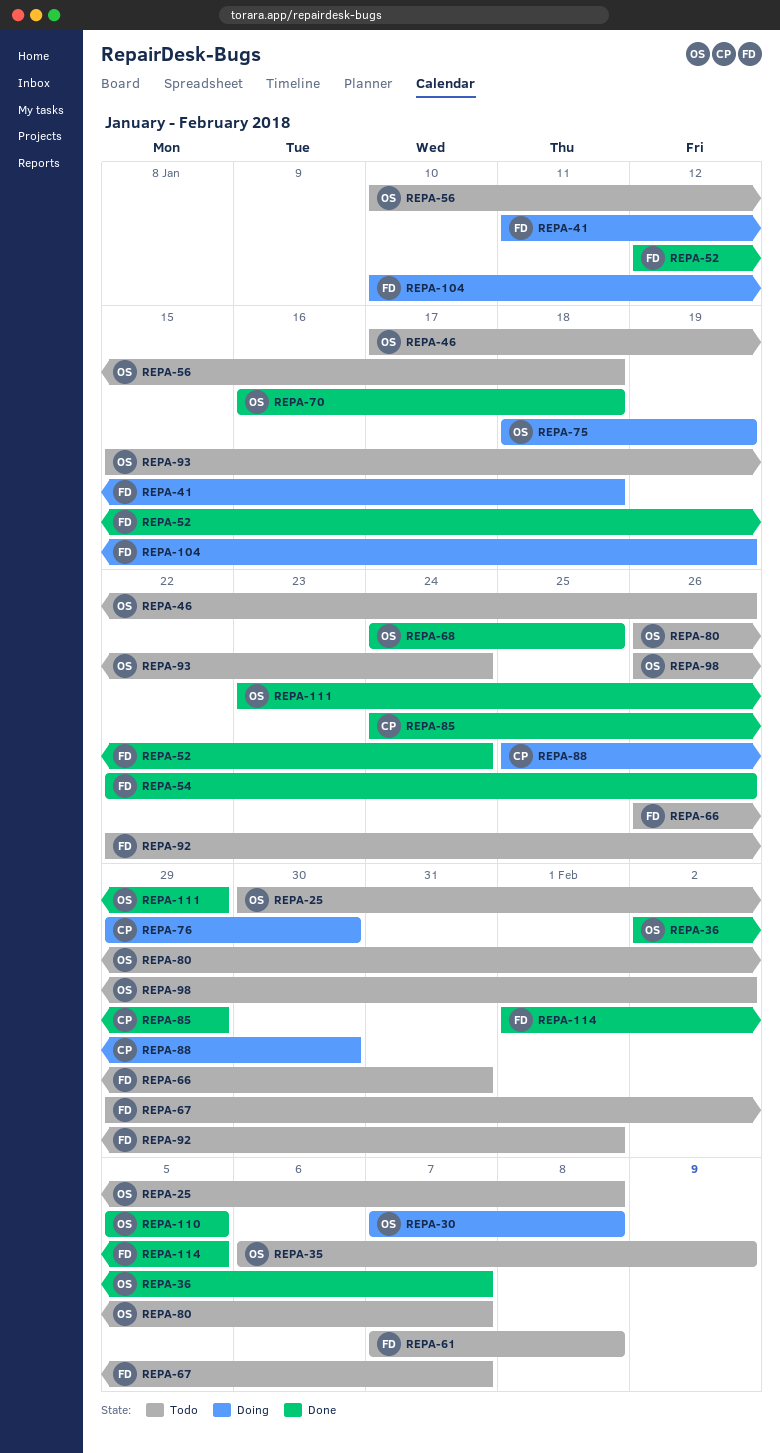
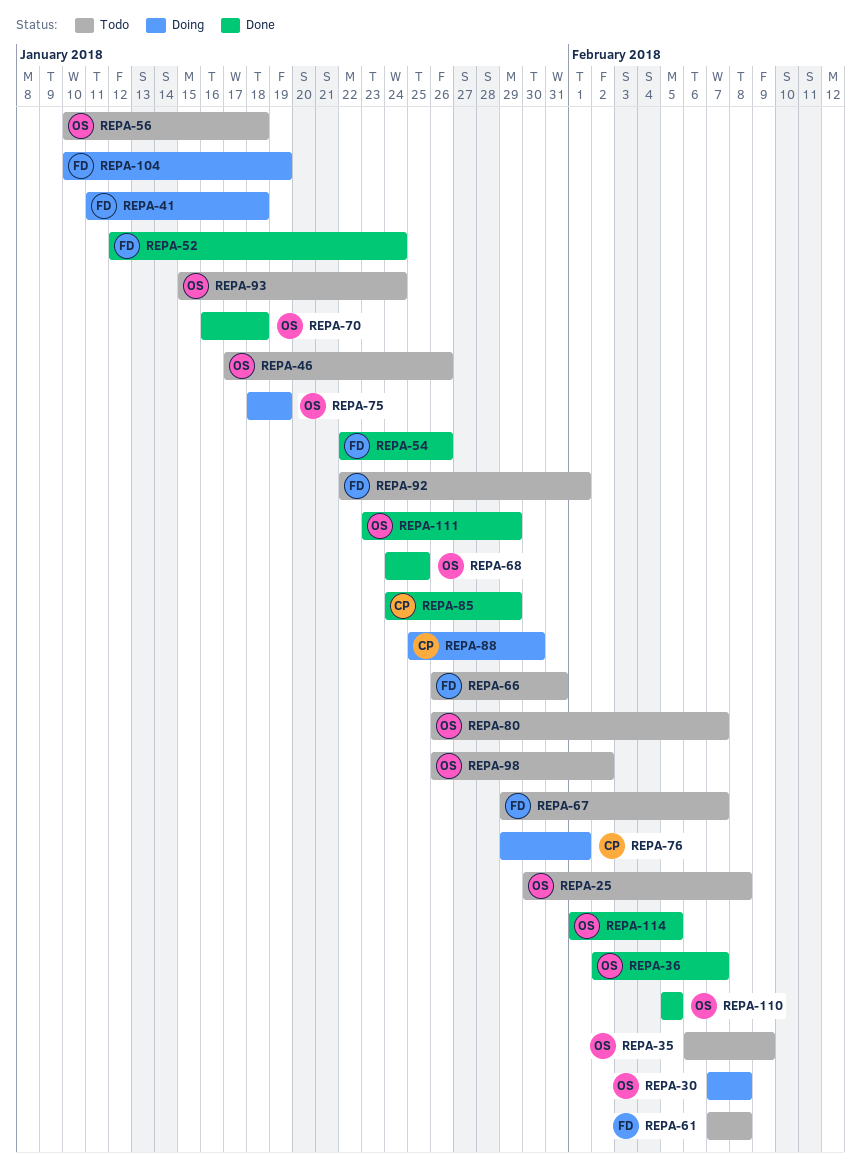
REPA-76, due: Jan 30 -> Feb 1
REPA-114, owner: FD -> OS

